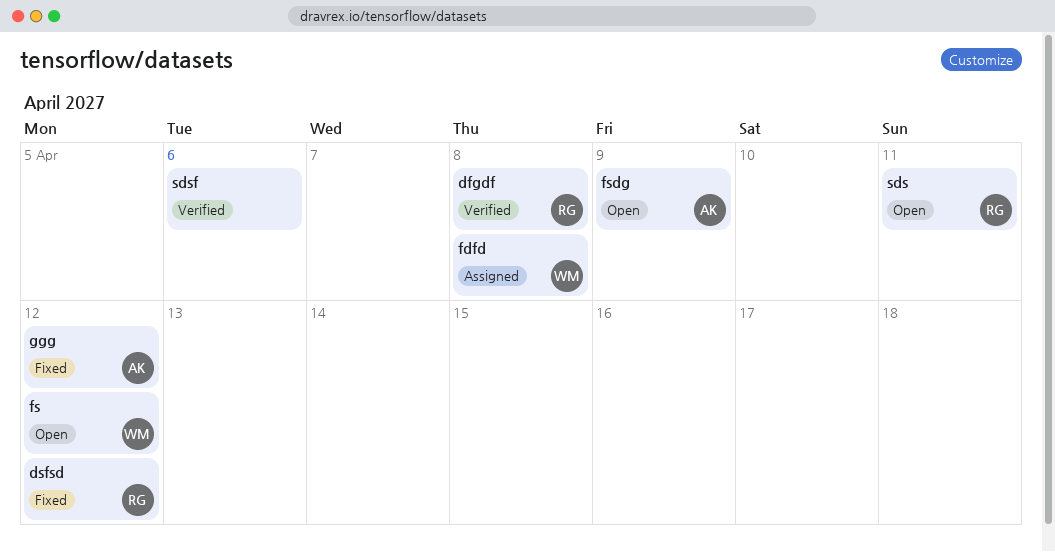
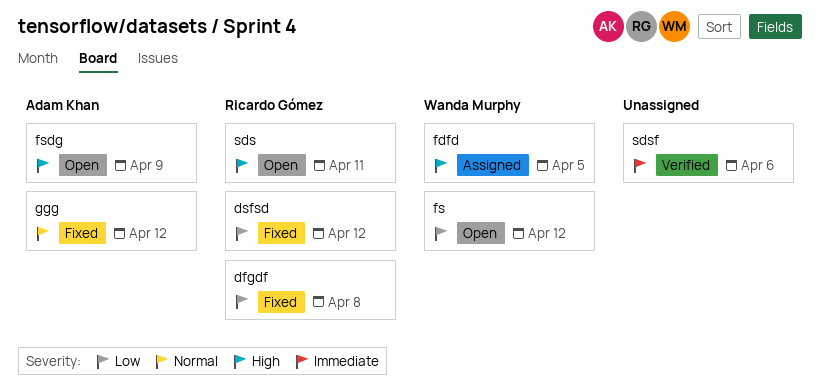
dfgdf, status: Verified -> Fixed
fdfd, due: Apr 8 -> Apr 5

